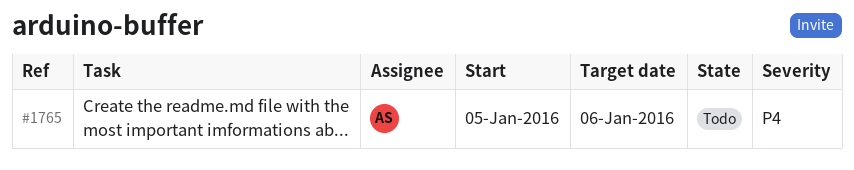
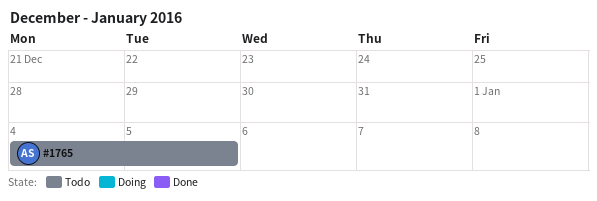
#1765, start: Jan 5 -> Jan 4
#1765, due: Jan 6 -> Jan 5

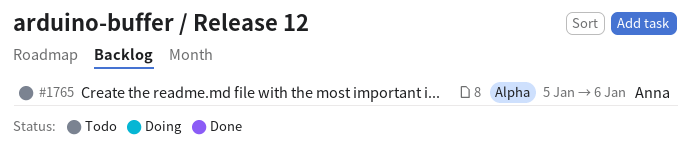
#1765, start: Jan 4 -> Jan 5
#1765, due: Jan 5 -> Jan 6

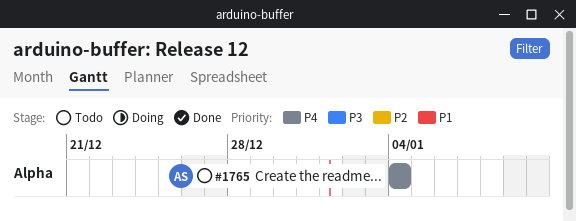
#1765, start: Jan 5 -> Jan 4
#1765, due: Jan 6 -> Jan 4

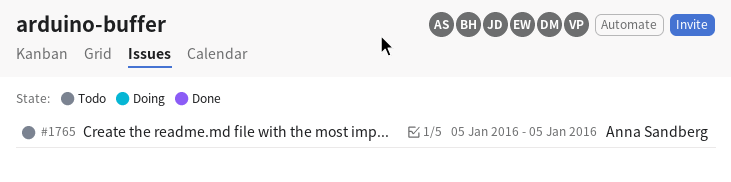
#1765, start: Jan 4 -> Jan 5
#1765, due: Jan 4 -> Jan 5

